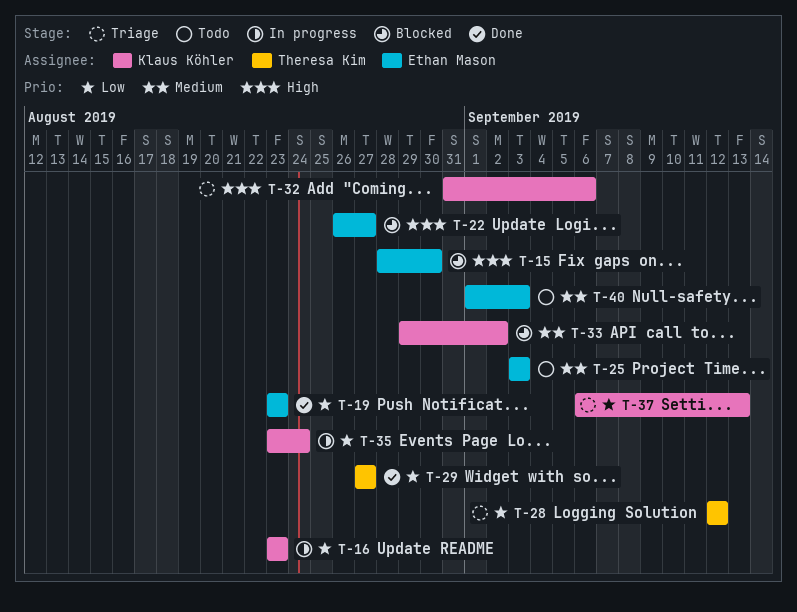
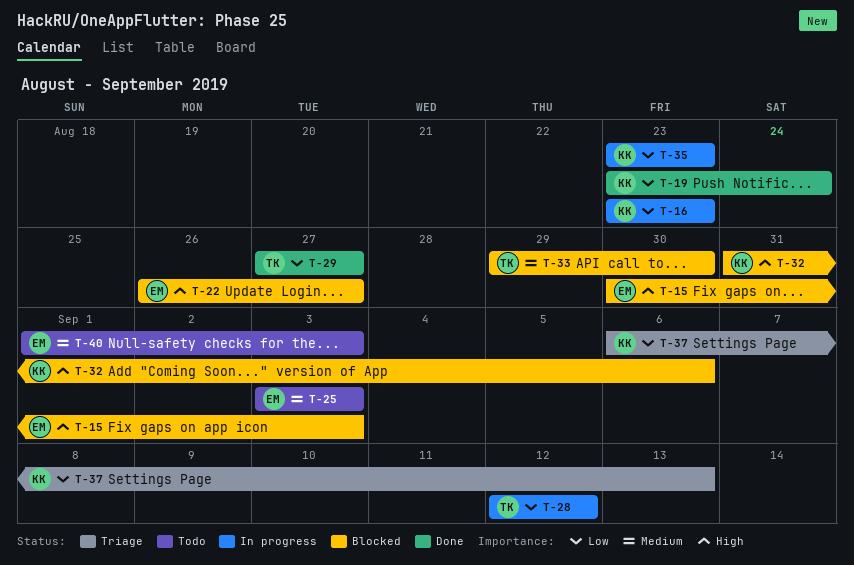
T-15, start: Aug 28 -> Aug 30
T-15, due: Aug 30 -> Sep 3
T-19, owner: Ethan Mason -> Klaus Köhler
T-19, due: Aug 23 -> Aug 24
T-28, status: Triage -> In progress
T-32, status: Triage -> Blocked
T-33, owner: Klaus Köhler -> Theresa Kim
T-33, due: Sep 2 -> Aug 30
T-35, due: Aug 24 -> Aug 23

